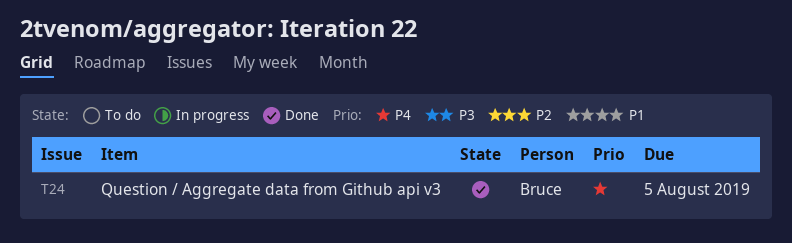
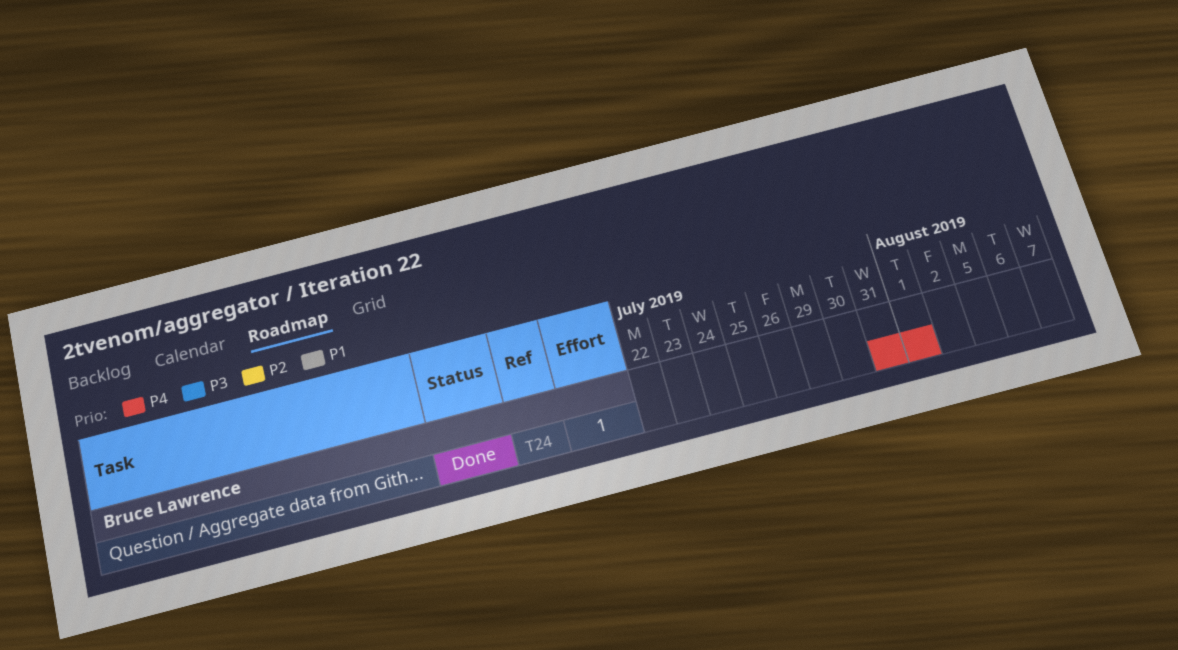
T24, due: Aug 5 -> Aug 1

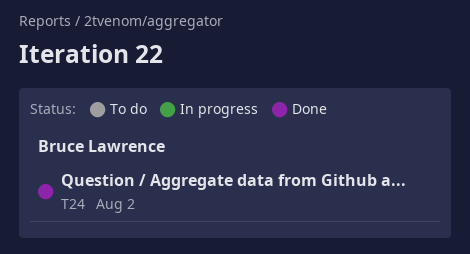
T24, due: Aug 1 -> Aug 2

